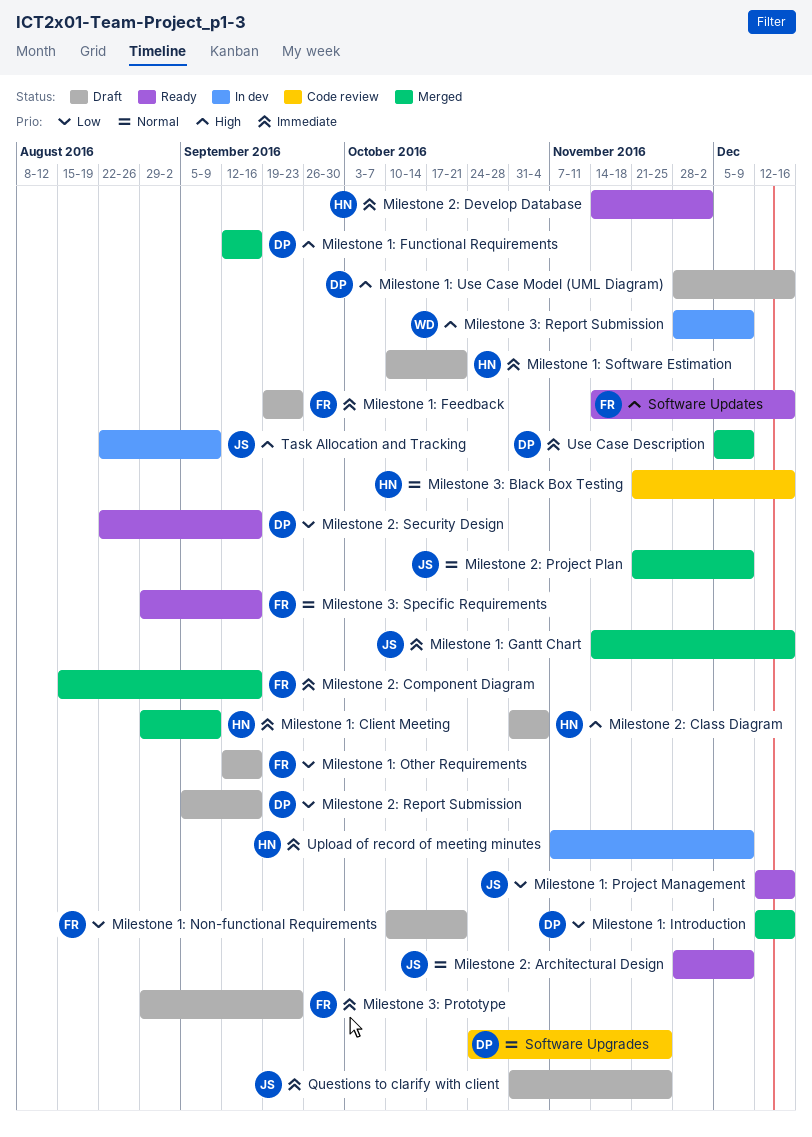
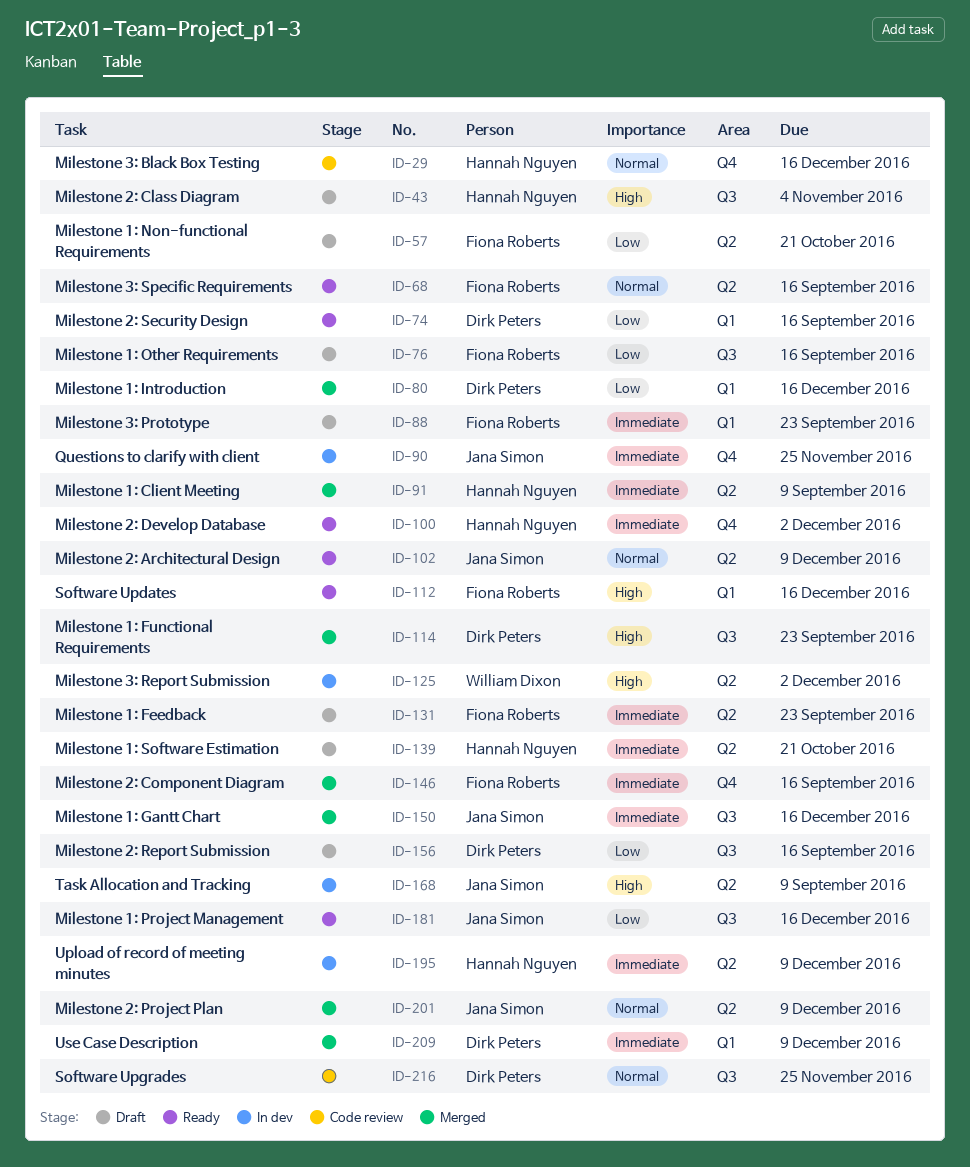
Milestone 1: Functional Requirements, due: Sep 16 -> Sep 23
Milestone 1: Use Case Model (UML Diagram): present -> none
Milestone 3: Report Submission, due: Dec 9 -> Dec 2
Questions to clarify with client, status: Draft -> In dev

